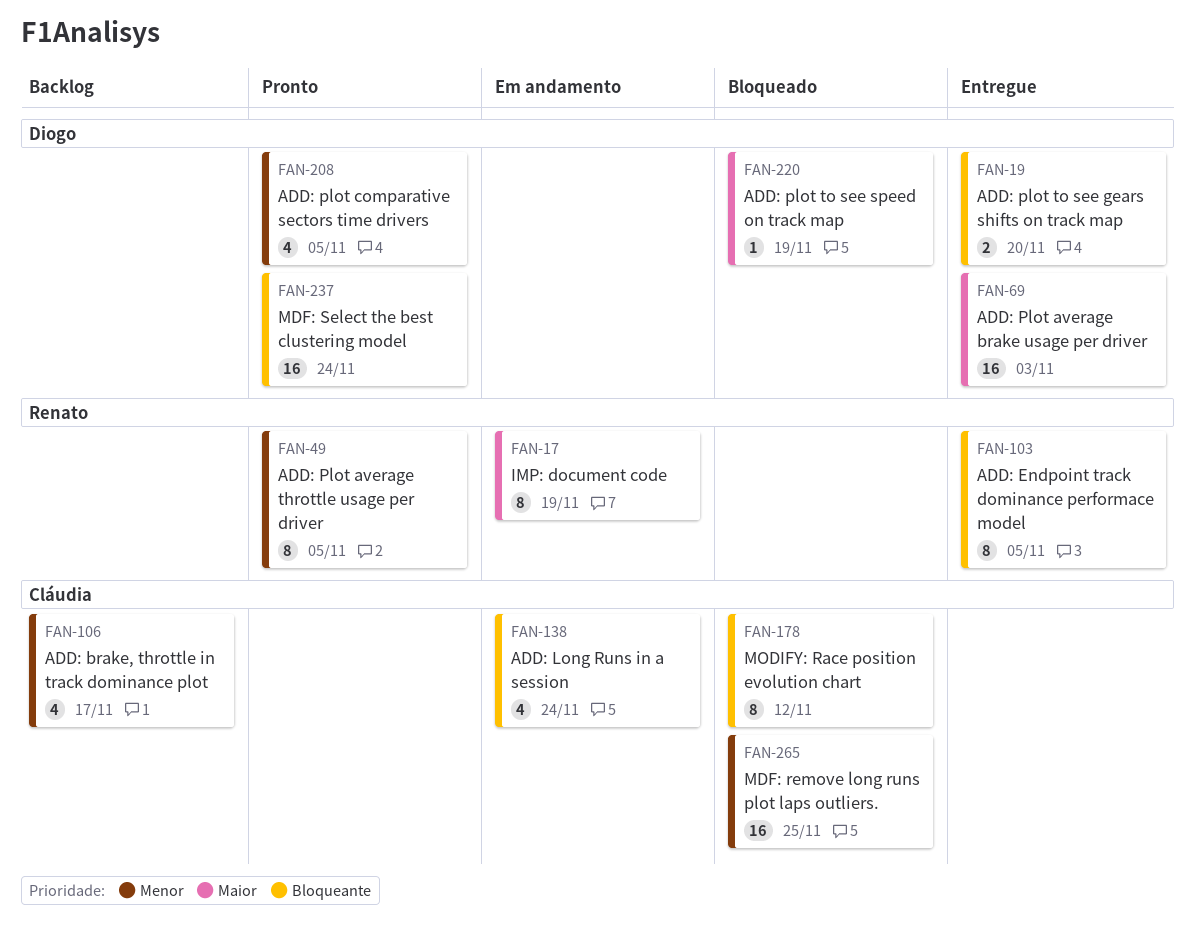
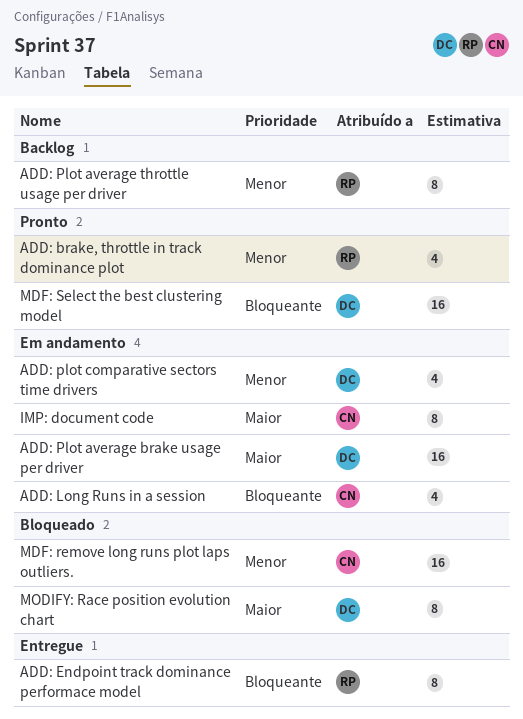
ADD: brake, throttle in track dominance plot, status: Backlog -> Pronto
ADD: brake, throttle in track dominance plot, owner: Cláudia -> Renato
ADD: Plot average brake usage per driver, status: Entregue -> Em andamento
ADD: Plot average throttle usage per driver, status: Pronto -> Backlog
ADD: plot comparative sectors time drivers, status: Pronto -> Em andamento
ADD: plot to see gears shifts on track map: present -> none
ADD: plot to see speed on track map: present -> none
IMP: document code, owner: Renato -> Cláudia
MODIFY: Race position evolution chart, owner: Cláudia -> Diogo
MODIFY: Race position evolution chart, priority: Bloqueante -> Maior

